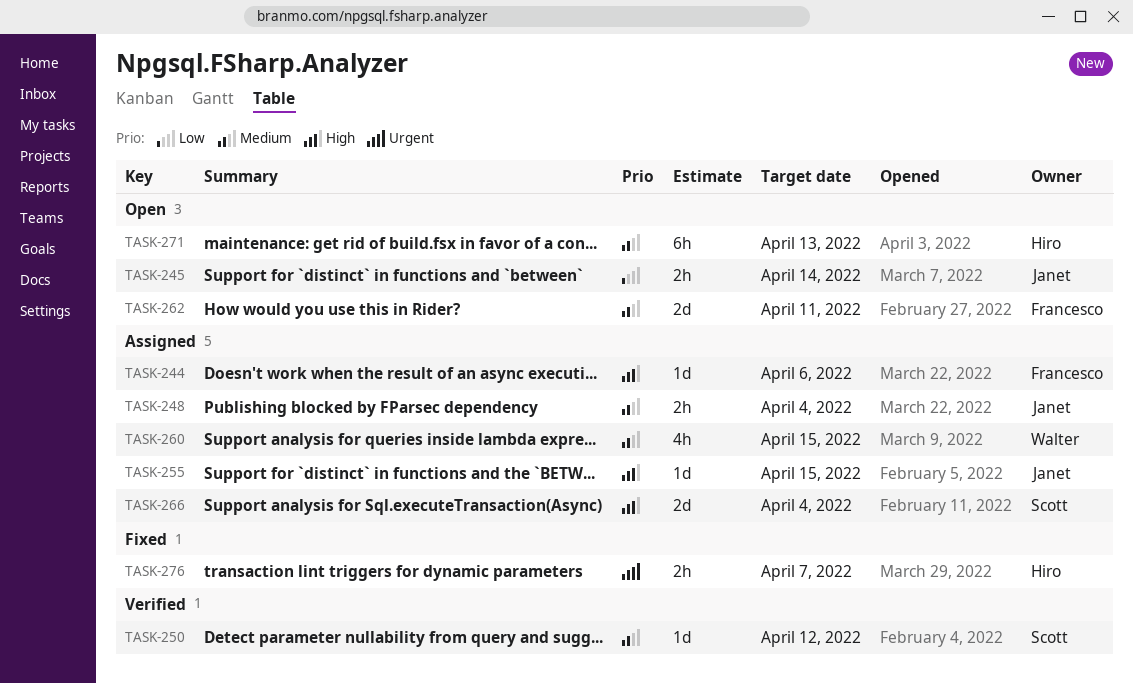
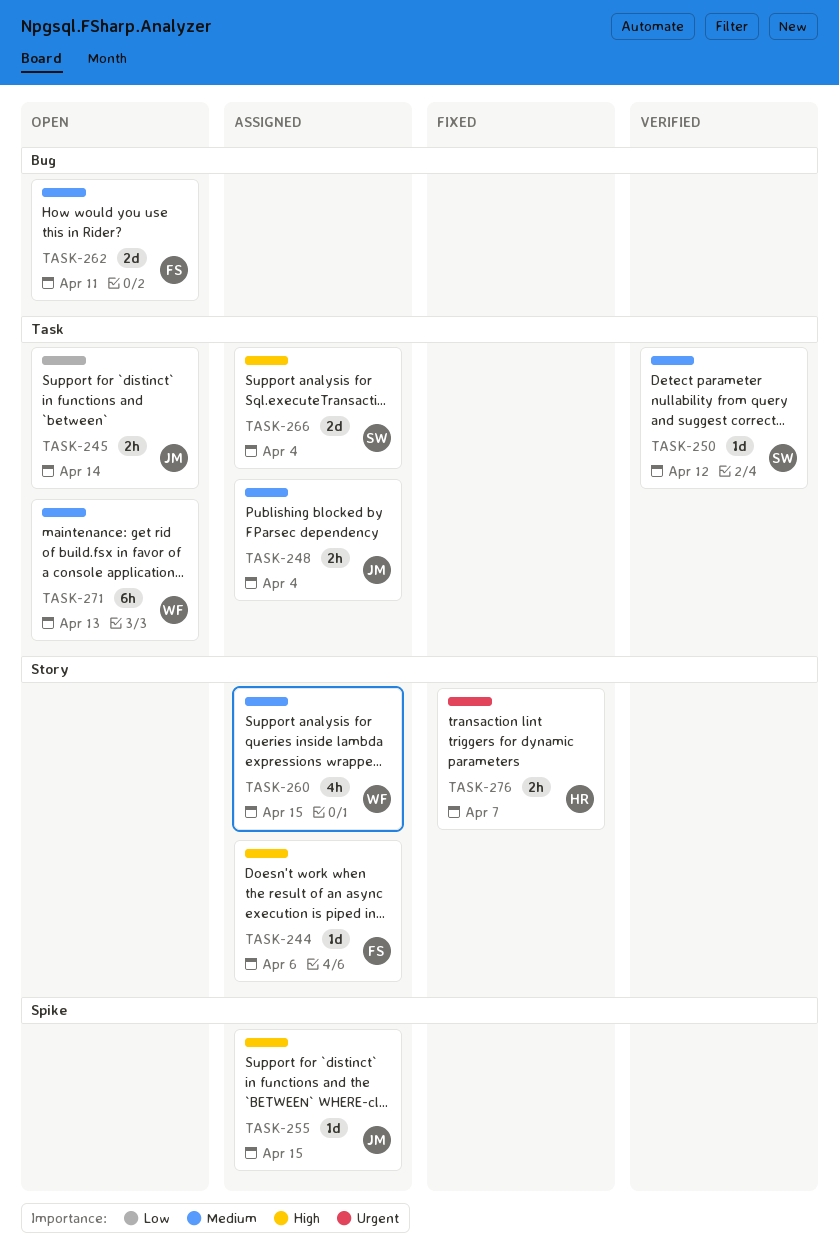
TASK-271, owner: Hiro -> Walter

